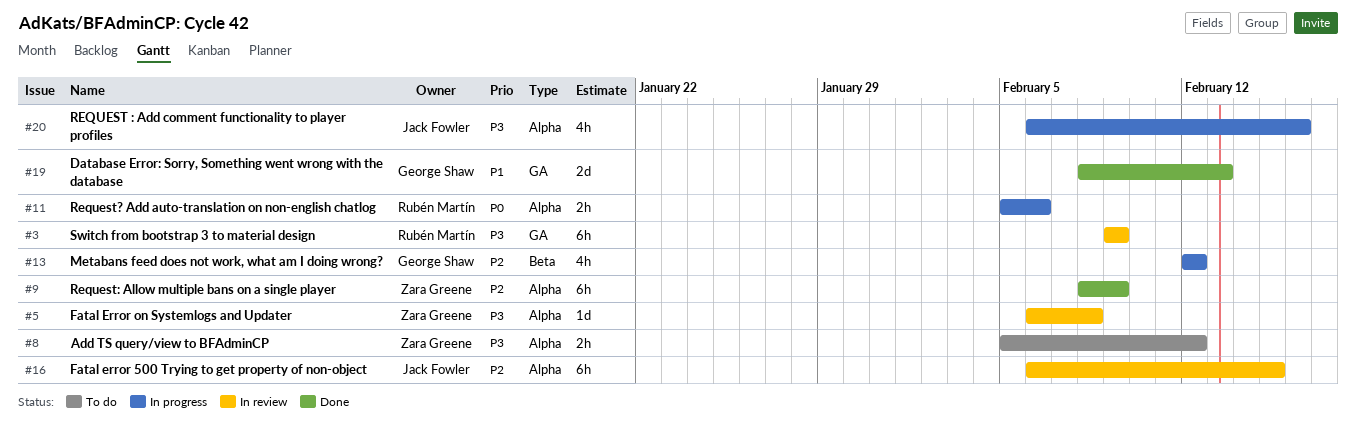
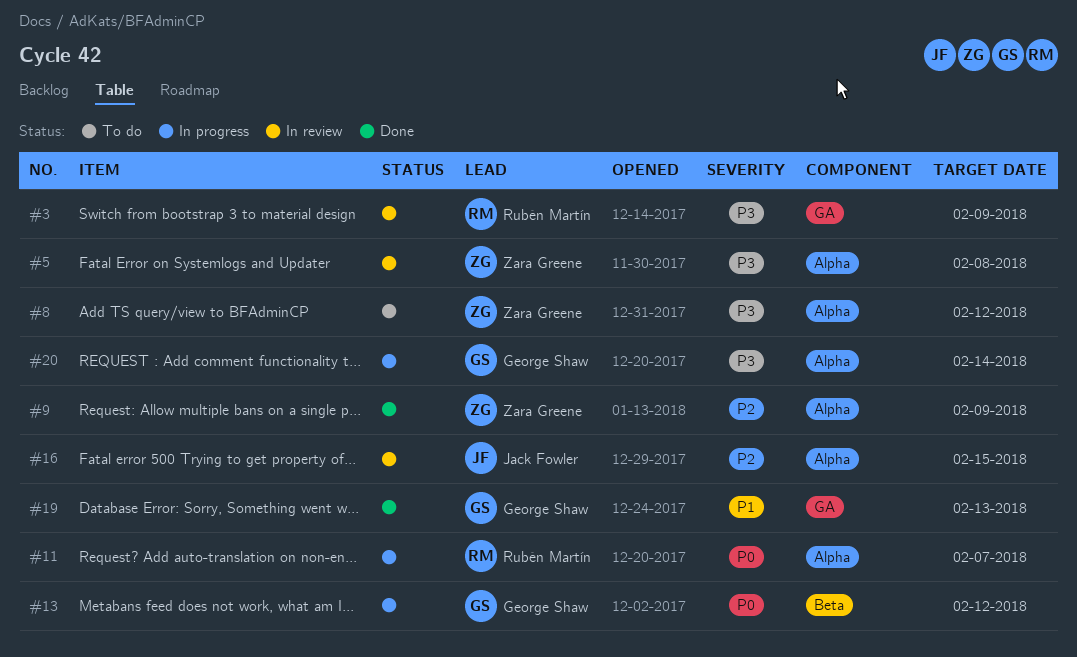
#11, due: Feb 6 -> Feb 7
#13, priority: P2 -> P0
#20, owner: Jack Fowler -> George Shaw
#20, due: Feb 16 -> Feb 14

